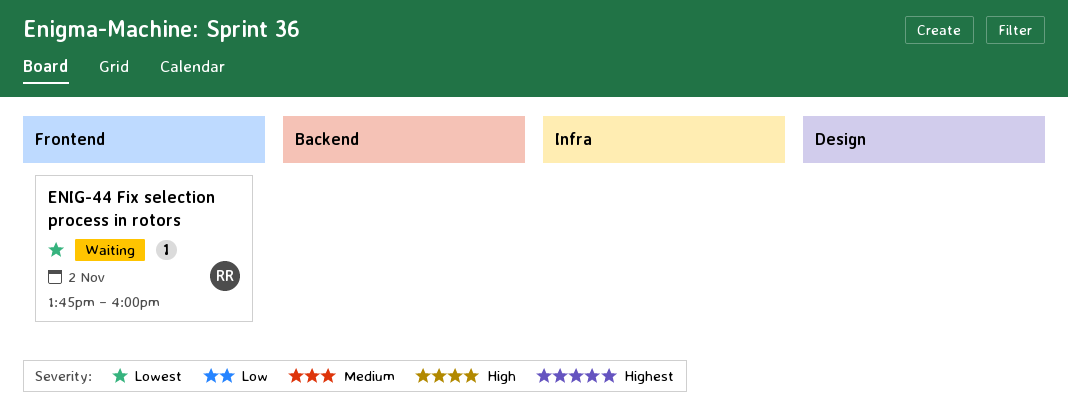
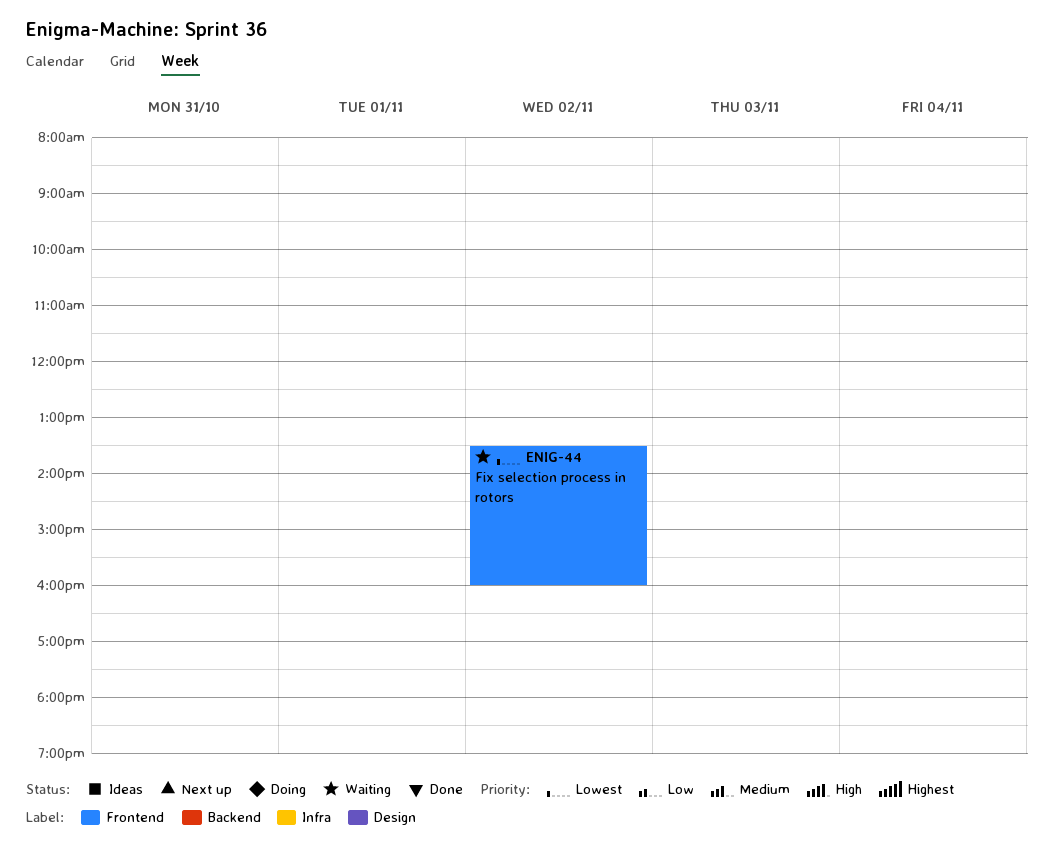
ENIG-44, begins: 13:45 -> 13:30

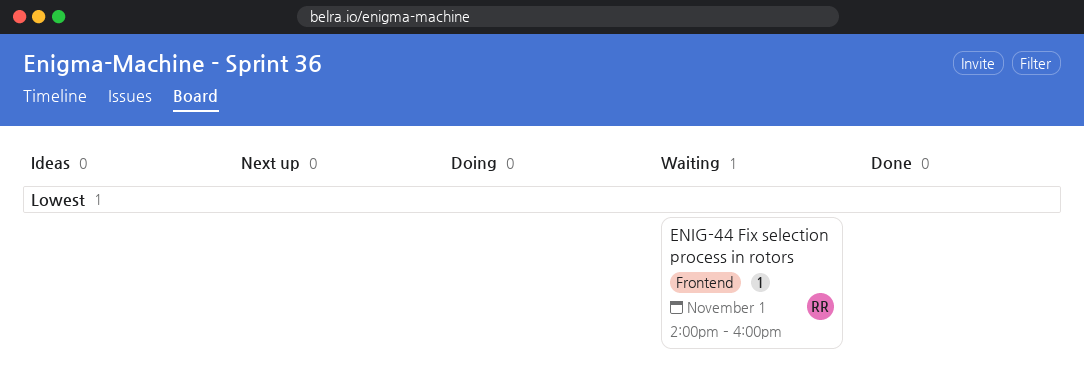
ENIG-44, day: Nov 2 -> Nov 1
ENIG-44, begins: 13:30 -> 14:00

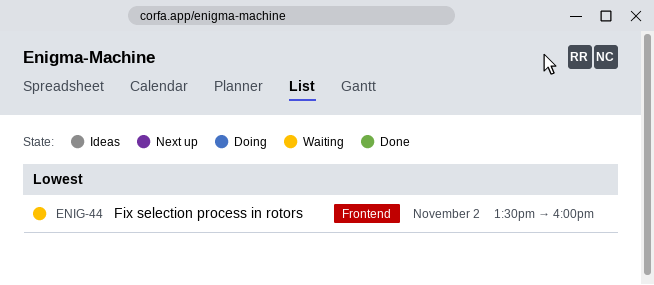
ENIG-44, day: Nov 1 -> Nov 2
ENIG-44, begins: 14:00 -> 13:30

